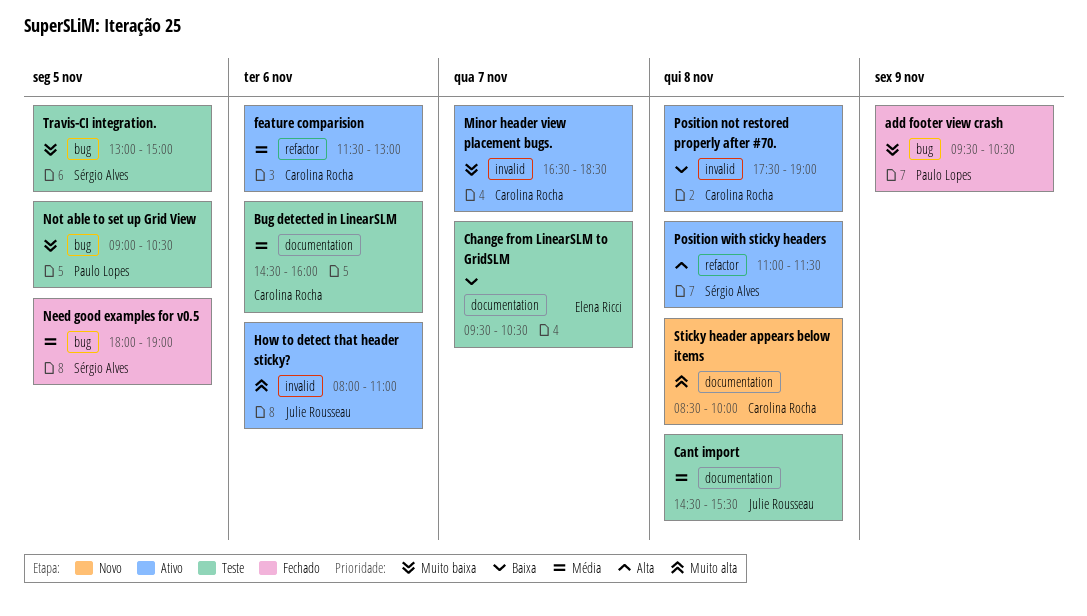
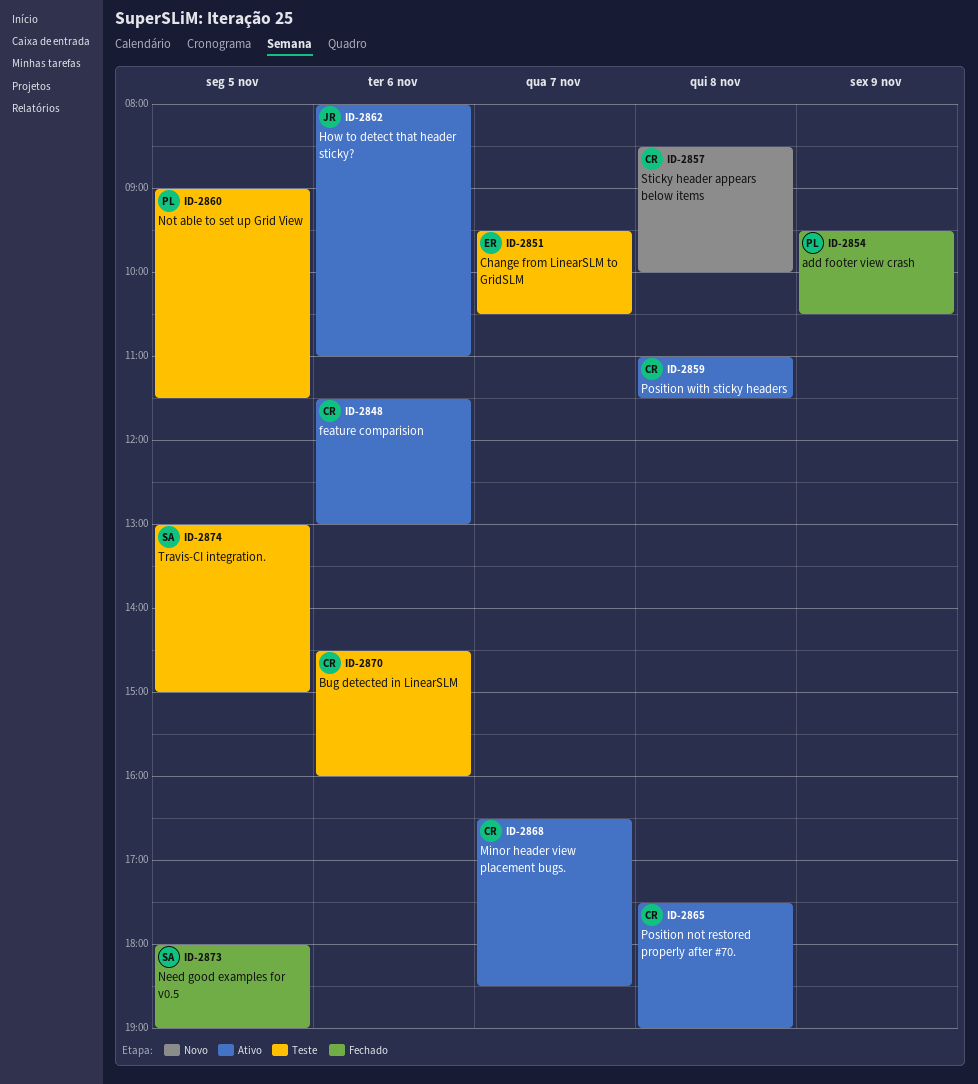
Cant import: present -> none
Not able to set up Grid View, ends: 10:30 -> 11:30
Position with sticky headers, owner: Sérgio Alves -> Carolina Rocha

